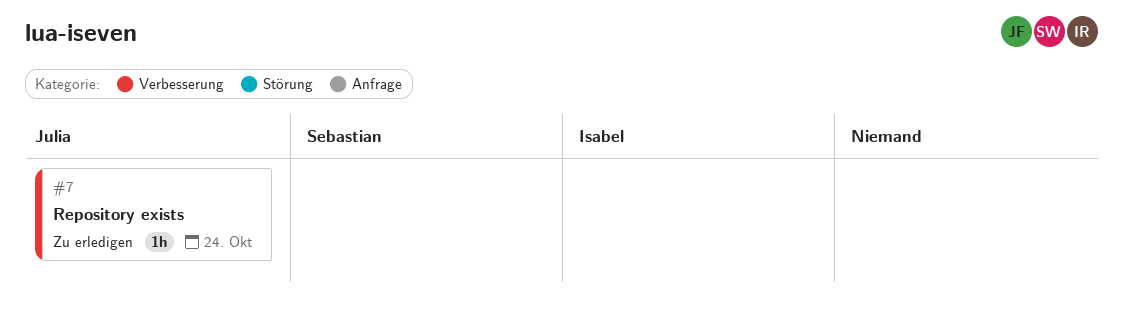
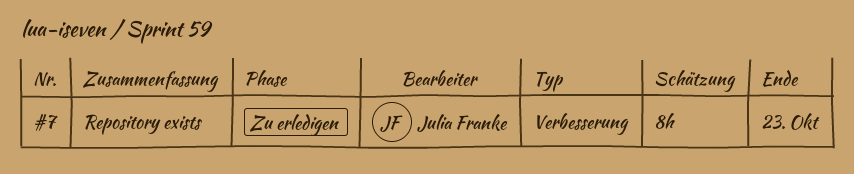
#7, estimate: 1h -> 8h
#7, due: Oct 24 -> Oct 23

